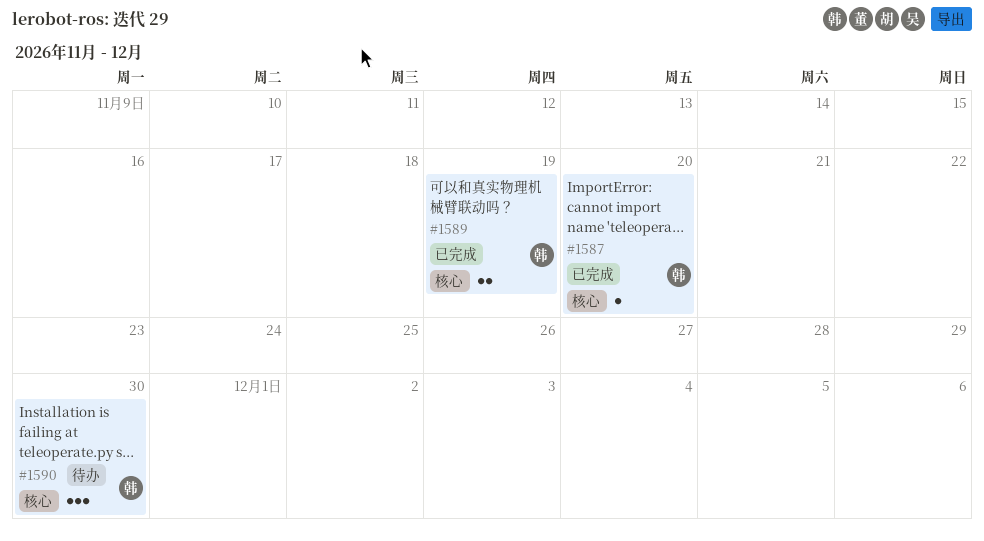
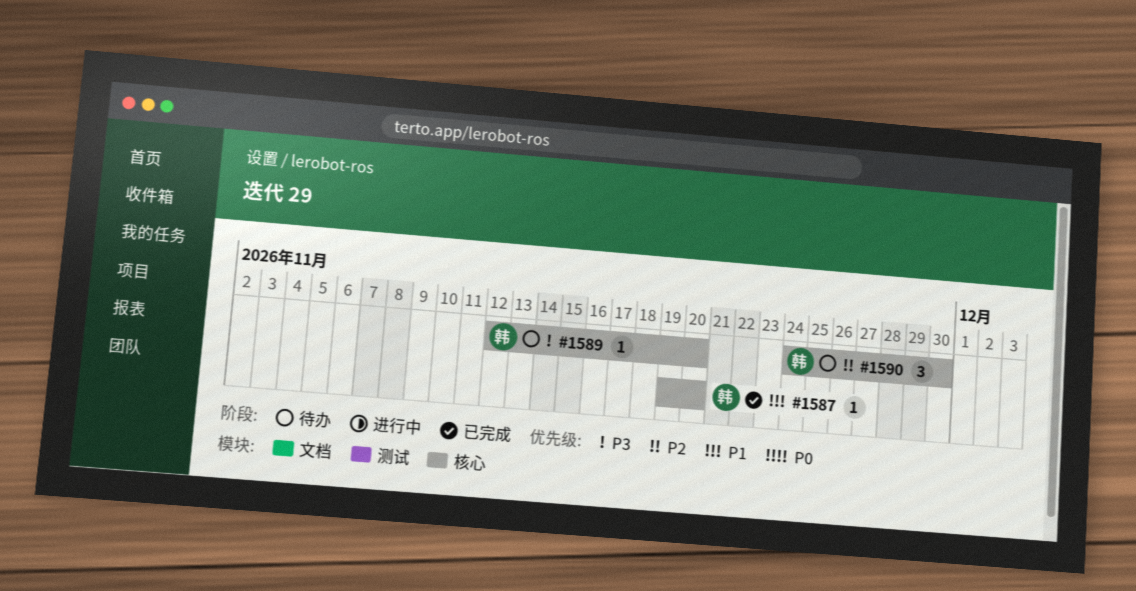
#1589, status: 已完成 -> 待办
#1589, estimate: 2 -> 1
#1589, due: Nov 19 -> Nov 20

